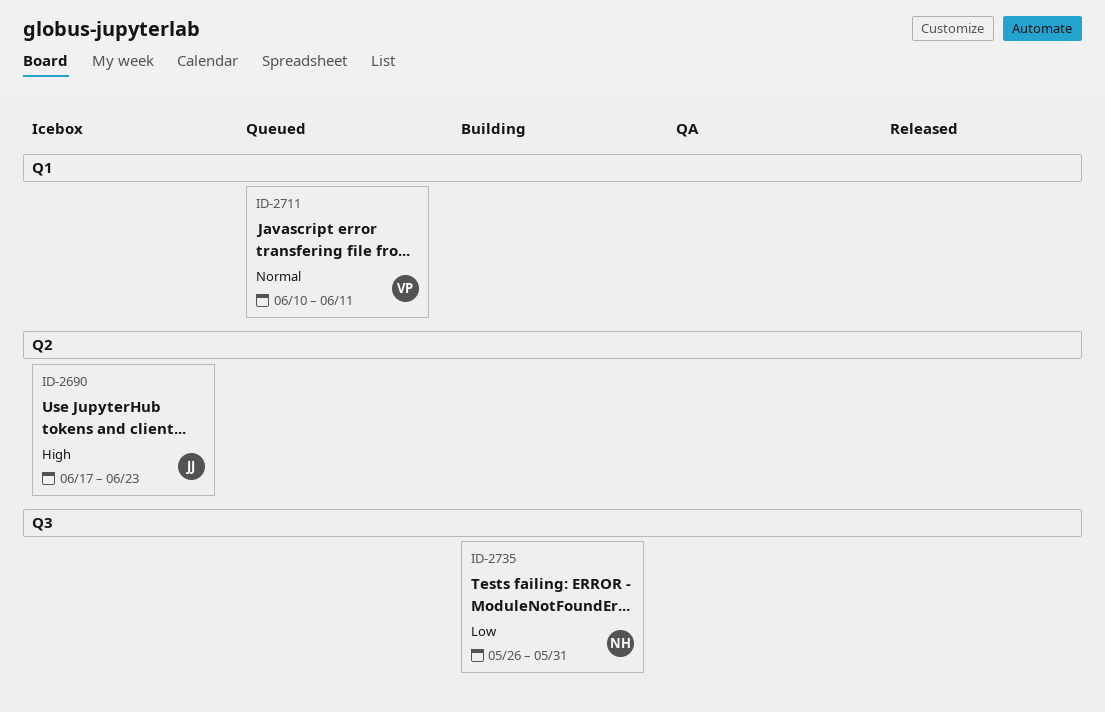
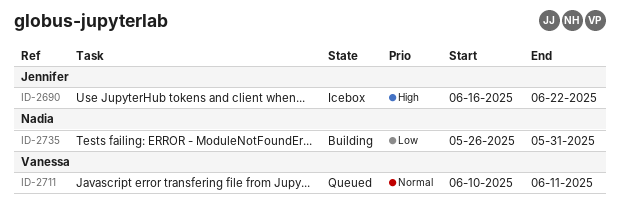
ID-2690, start: Jun 17 -> Jun 16
ID-2690, due: Jun 23 -> Jun 22

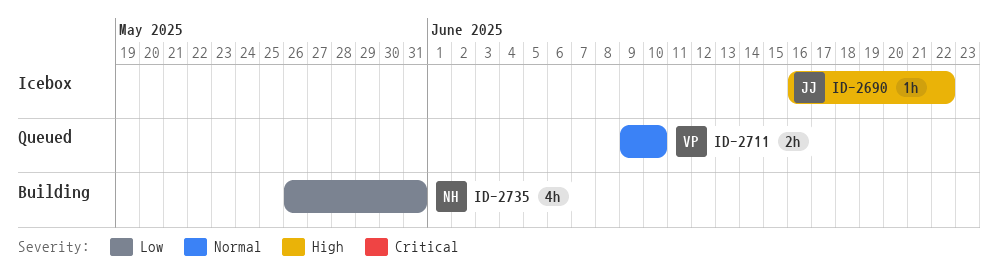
ID-2711, start: Jun 10 -> Jun 9
ID-2711, due: Jun 11 -> Jun 10

